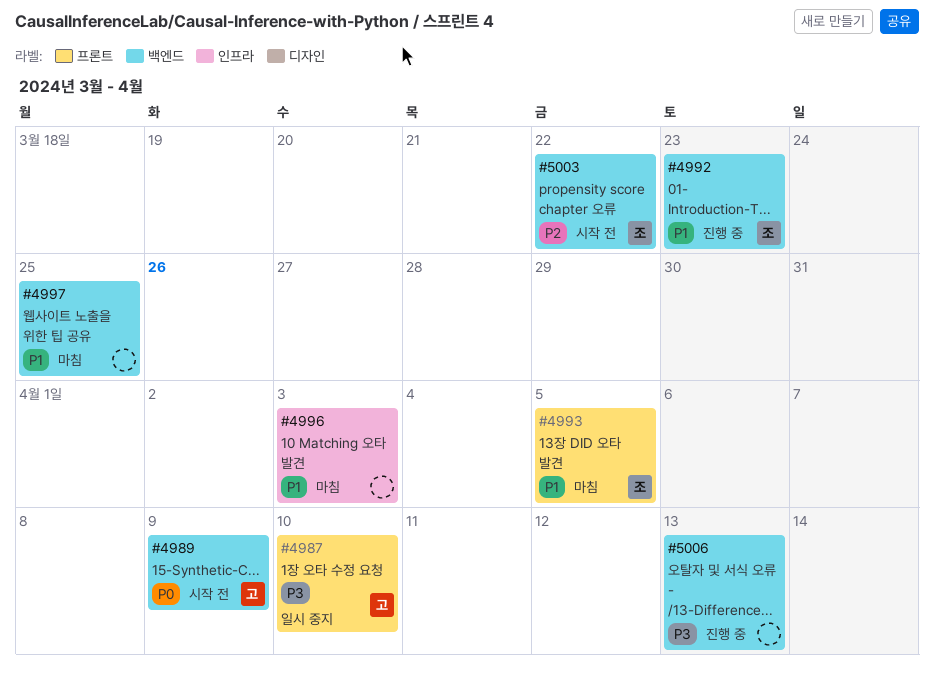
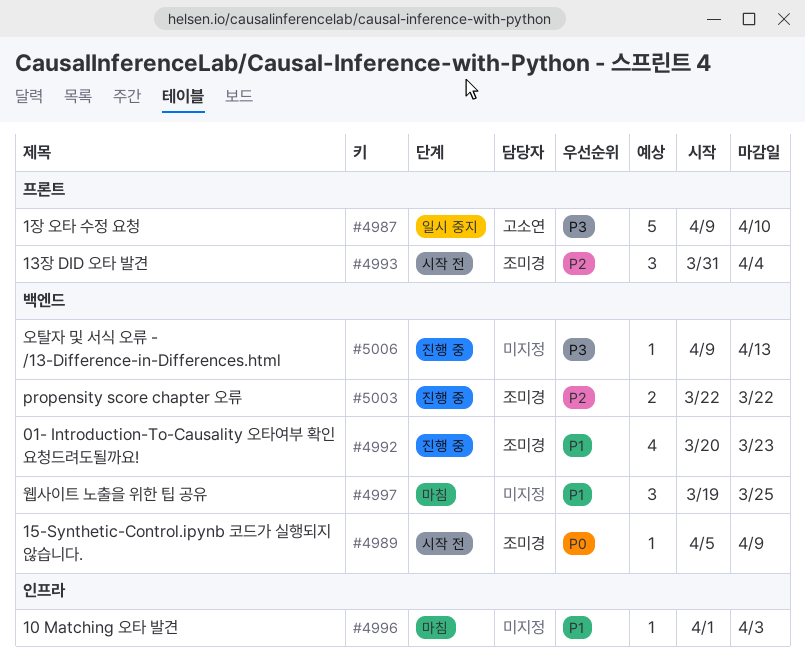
#4989, owner: 고소연 -> 조미경
#4993, status: 마침 -> 시작 전
#4993, priority: P1 -> P2
#4993, due: Apr 5 -> Apr 4
#5003, status: 시작 전 -> 진행 중

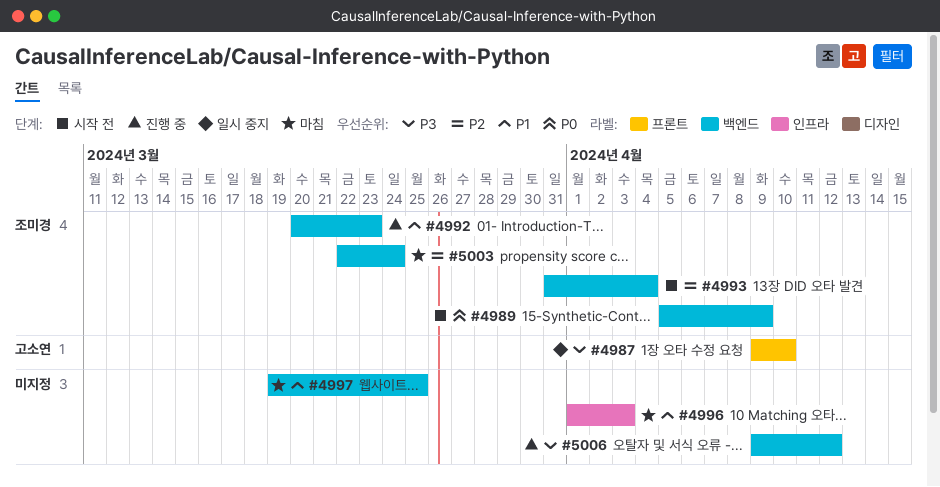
#4993, label: 프론트 -> 백엔드
#5003, status: 진행 중 -> 마침
#5003, due: Mar 22 -> Mar 24
#5006, due: Apr 13 -> Apr 12

